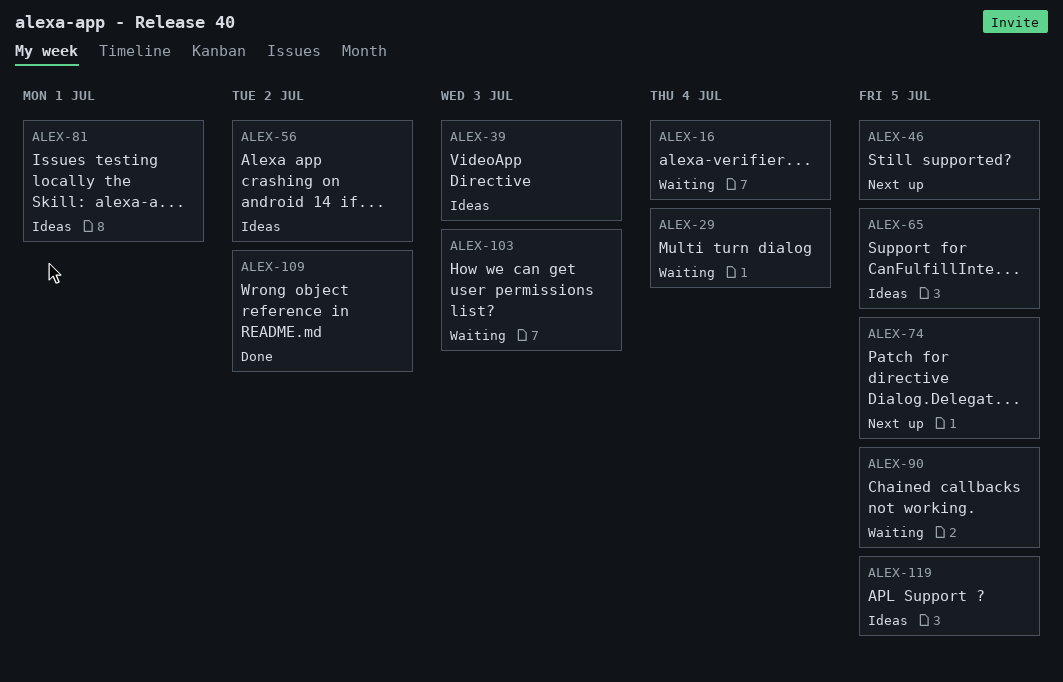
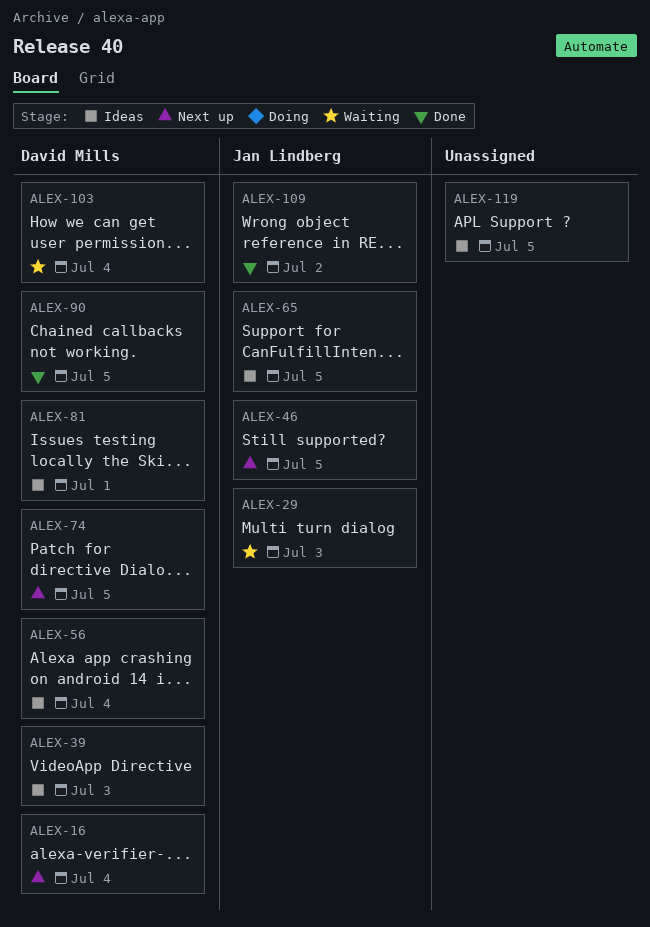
ALEX-16, status: Waiting -> Next up
ALEX-29, due: Jul 4 -> Jul 3
ALEX-56, due: Jul 2 -> Jul 4
ALEX-90, status: Waiting -> Done
ALEX-103, due: Jul 3 -> Jul 4

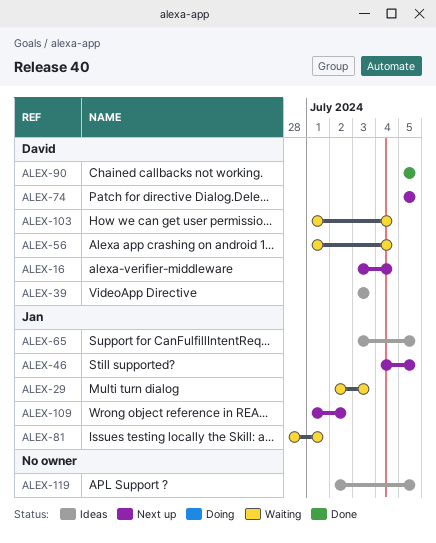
ALEX-56, status: Ideas -> Waiting
ALEX-81, status: Ideas -> Waiting
ALEX-81, owner: David Mills -> Jan Lindberg
ALEX-109, status: Done -> Next up

